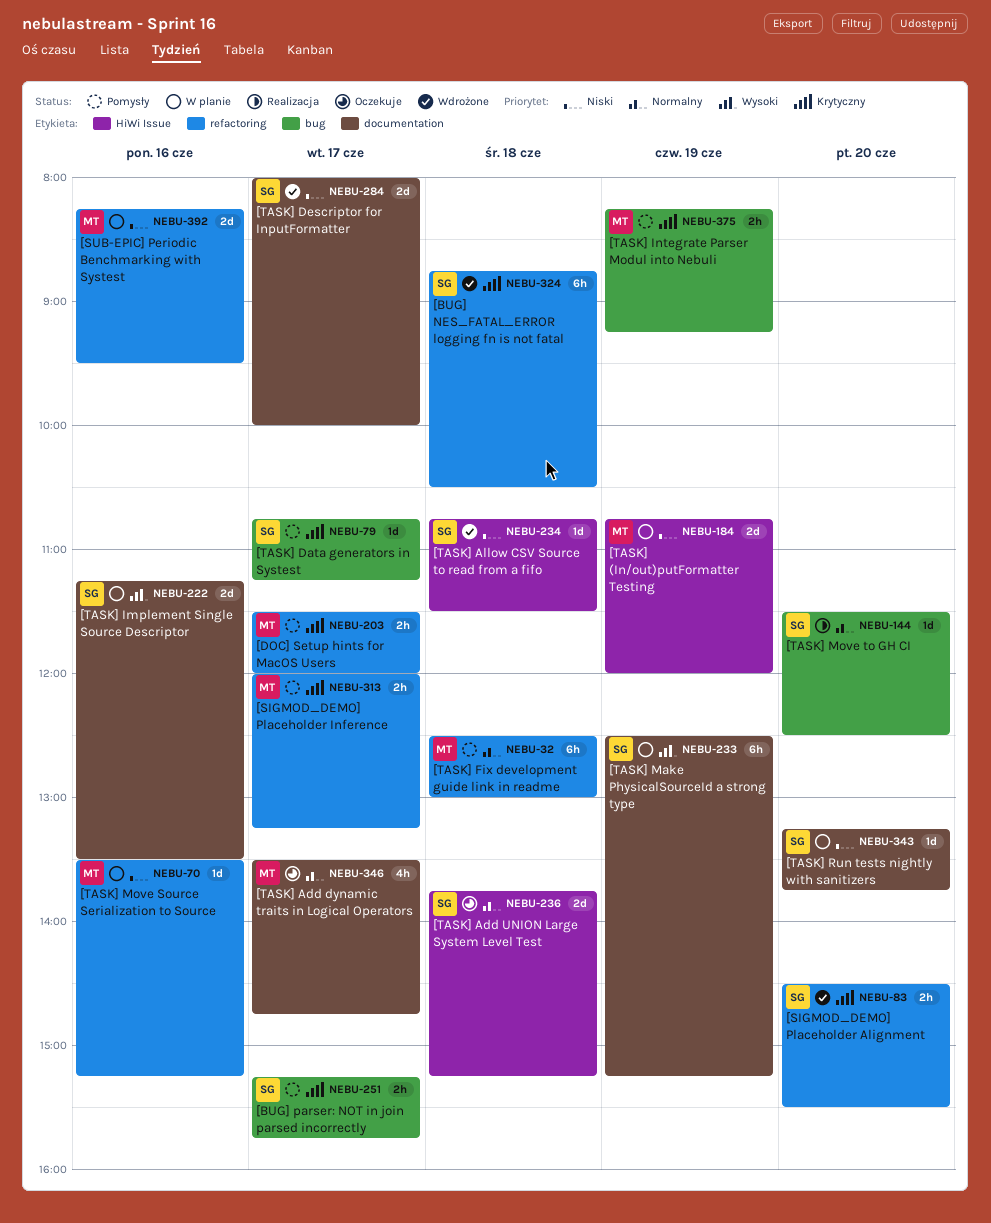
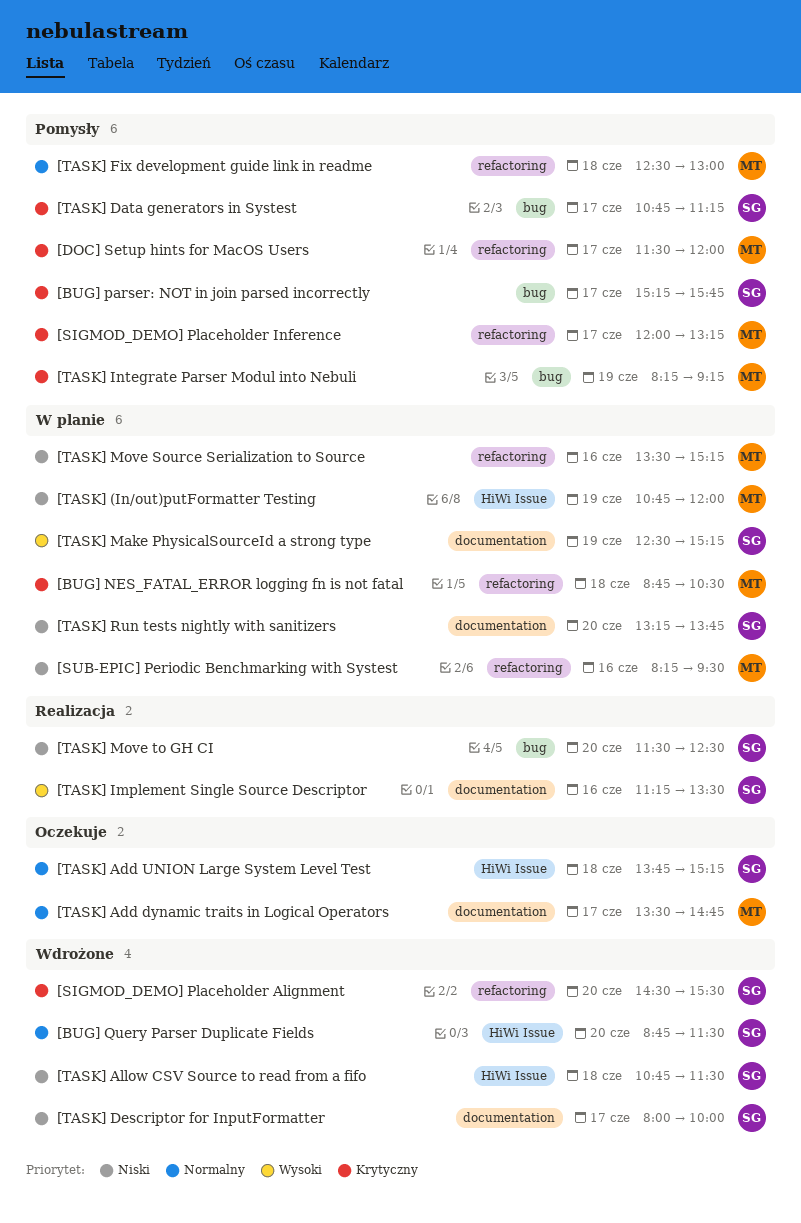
[BUG] NES_FATAL_ERROR logging fn is not fatal, status: Wdrożone -> W planie
[BUG] NES_FATAL_ERROR logging fn is not fatal, owner: SG -> MT
[BUG] Query Parser Duplicate Fields: none -> present
[TASK] Implement Single Source Descriptor, status: W planie -> Realizacja
[TASK] Move to GH CI, priority: Normalny -> Niski

